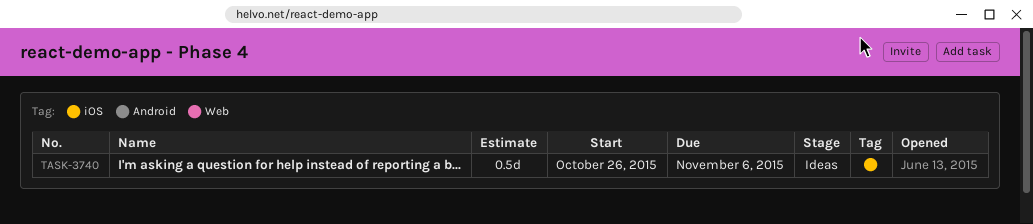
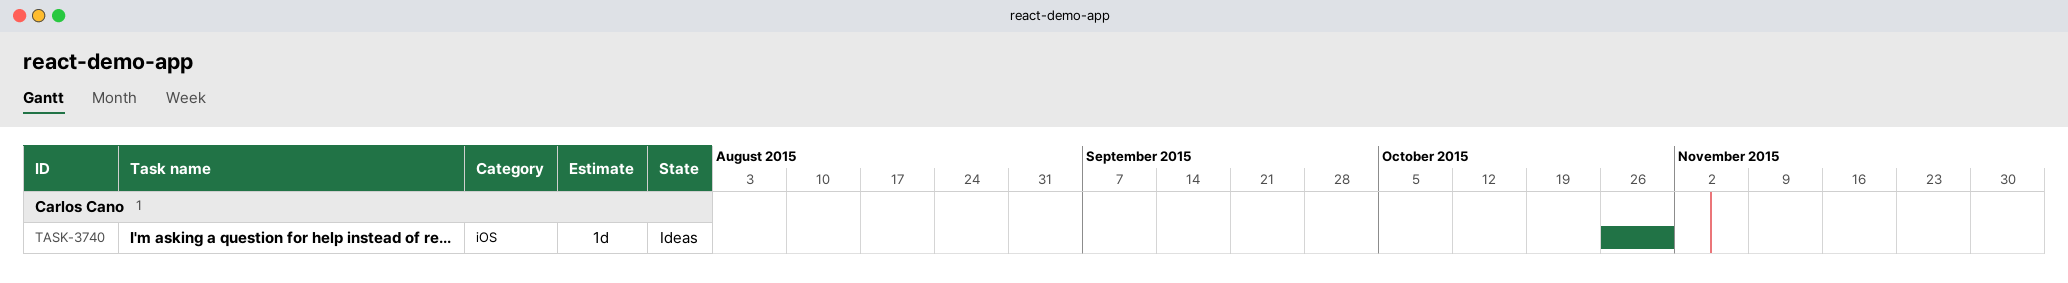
TASK-3740, estimate: 0.5d -> 1d
TASK-3740, due: Nov 6 -> Oct 30

